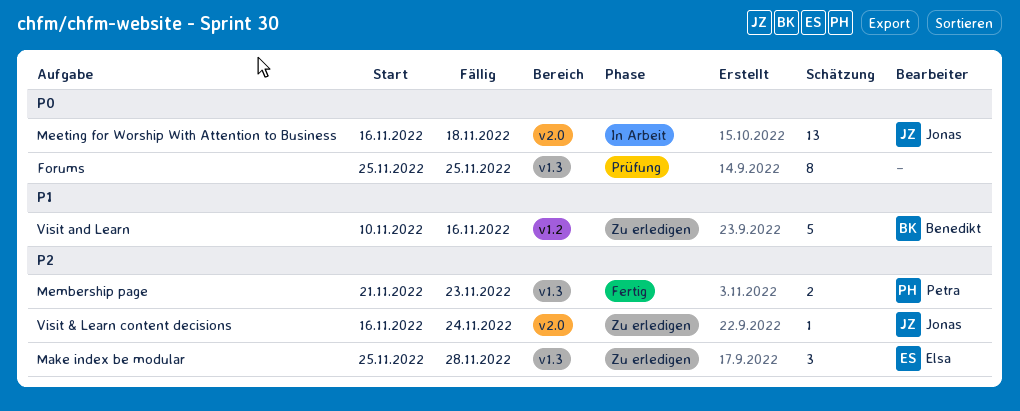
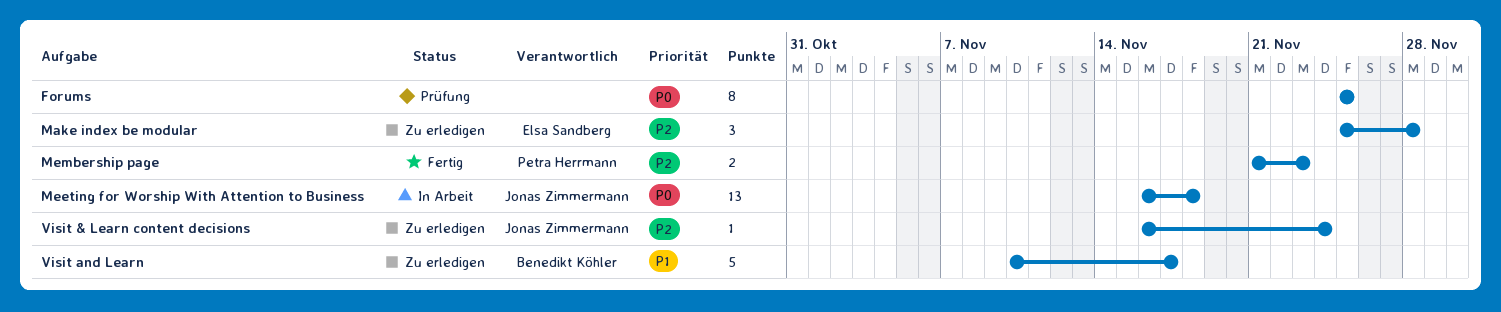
Visit and Learn, due: Nov 16 -> Nov 17

